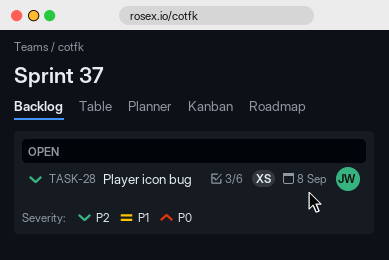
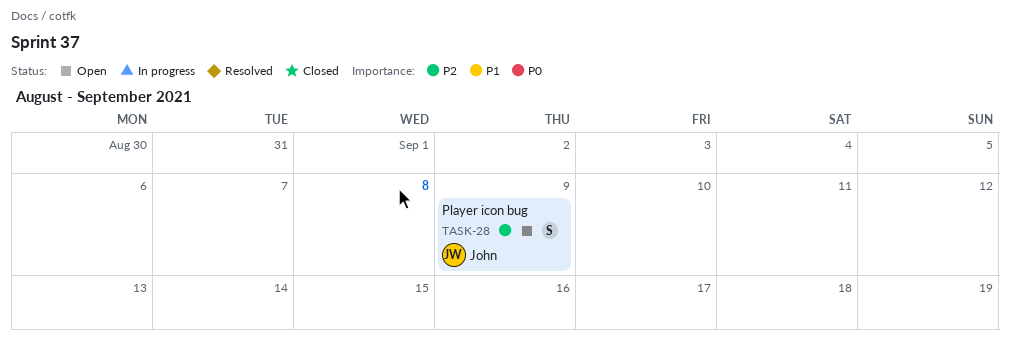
TASK-28, estimate: XS -> S
TASK-28, due: Sep 8 -> Sep 9

